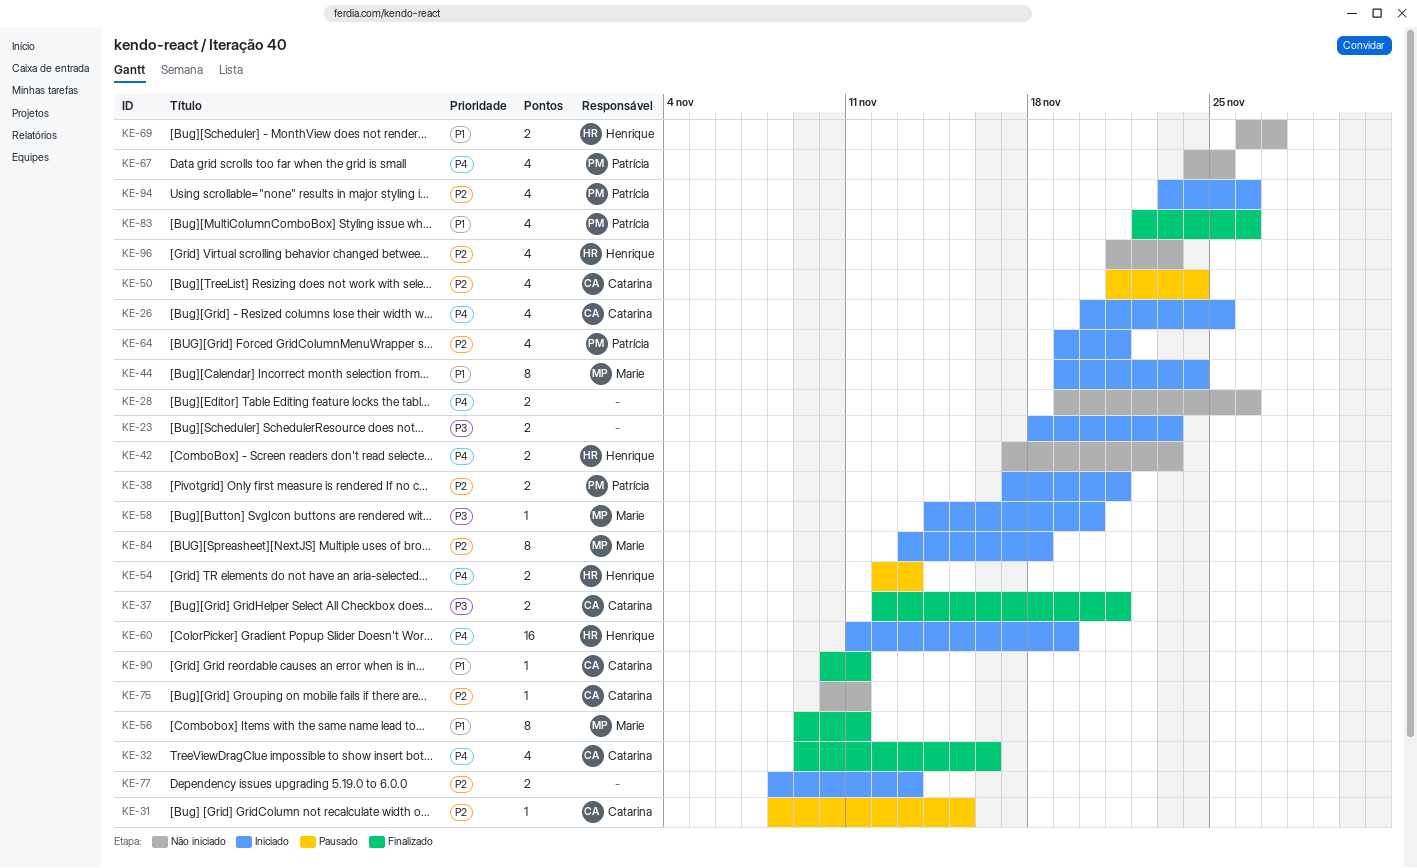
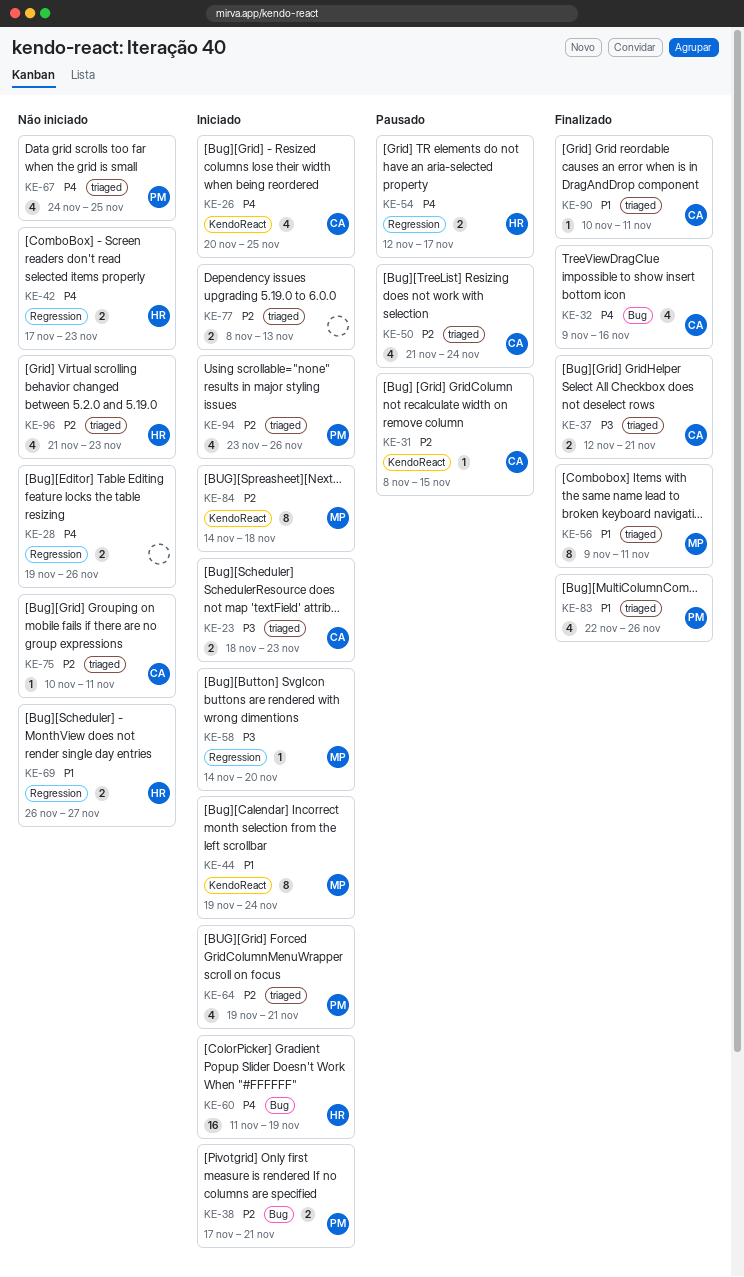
KE-23, owner: none -> Catarina
KE-54, due: Nov 13 -> Nov 17
KE-84, start: Nov 13 -> Nov 14

